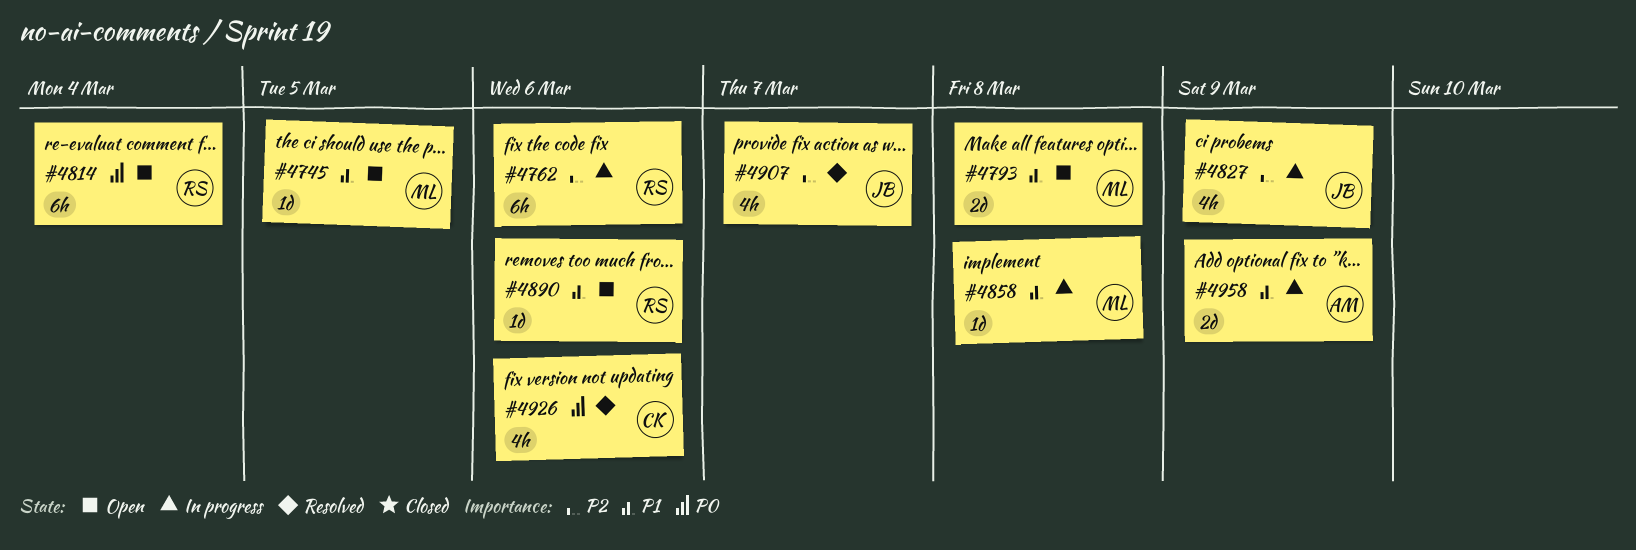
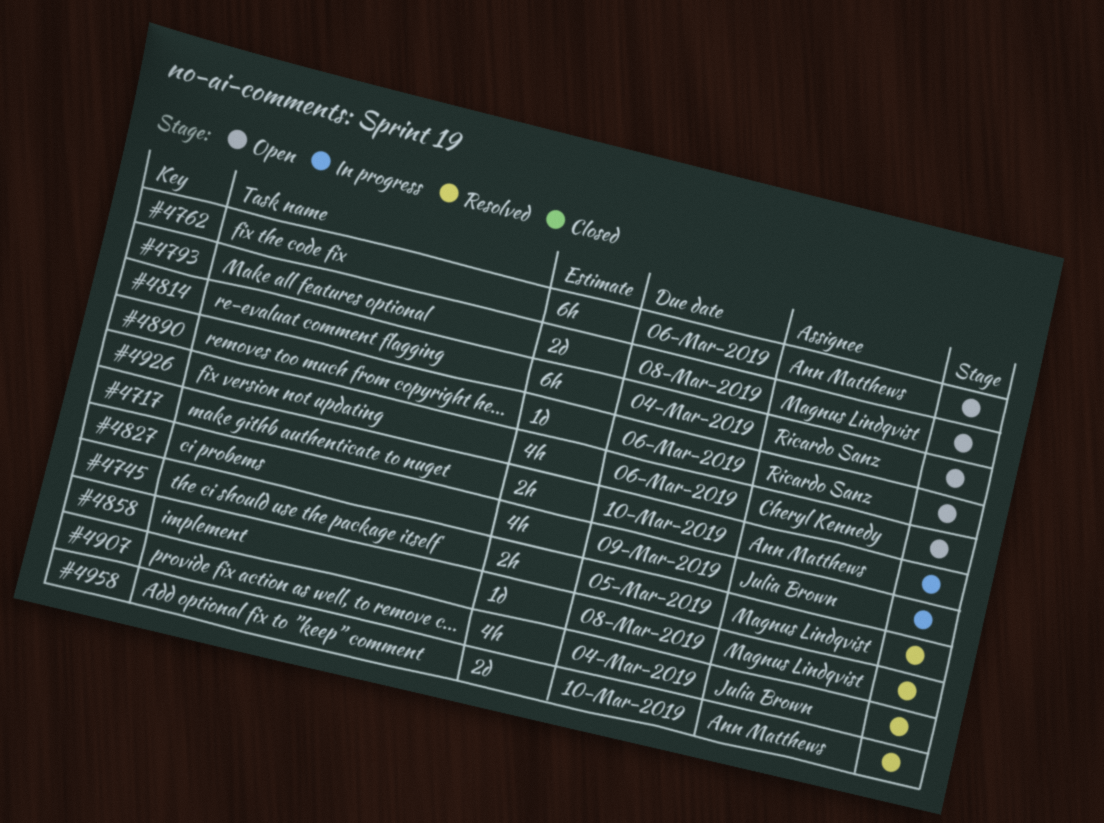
#4717: none -> present
#4745, status: Open -> Resolved
#4745, estimate: 1d -> 2h
#4762, status: In progress -> Open
#4762, owner: Ricardo Sanz -> Ann Matthews
#4858, status: In progress -> Resolved
#4907, due: Mar 7 -> Mar 4
#4926, status: Resolved -> Open
#4958, status: In progress -> Resolved
#4958, due: Mar 9 -> Mar 10

